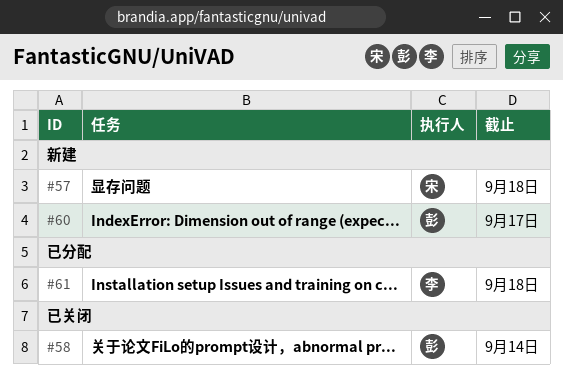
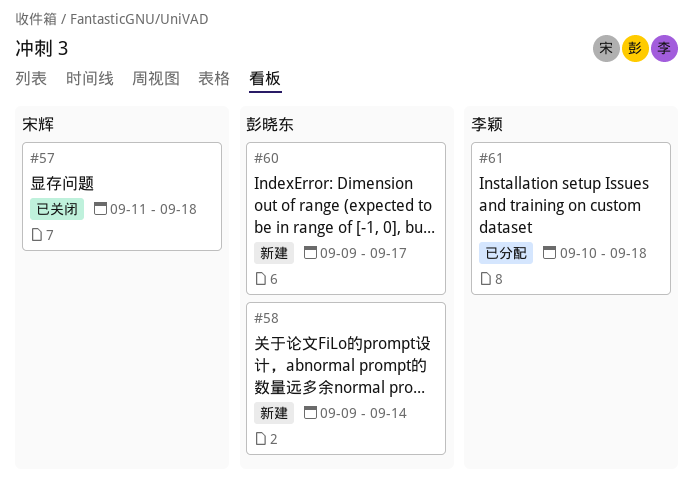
#57, status: 新建 -> 已关闭
#58, status: 已关闭 -> 新建

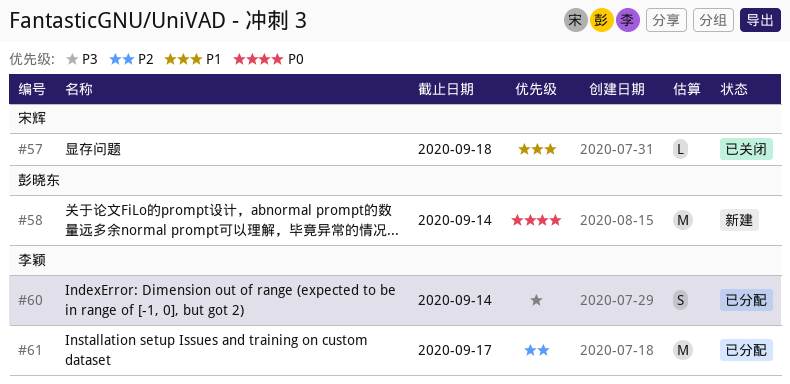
#60, status: 新建 -> 已分配
#60, owner: 彭晓东 -> 李颖
#60, due: Sep 17 -> Sep 14
#61, due: Sep 18 -> Sep 17

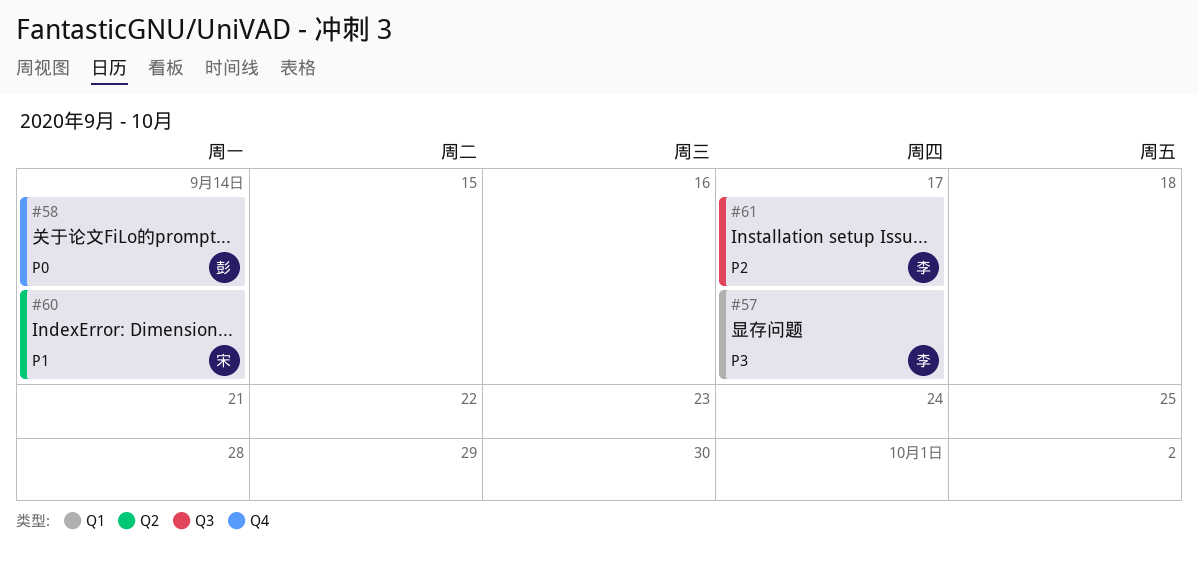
#57, owner: 宋辉 -> 李颖
#57, priority: P1 -> P3
#57, due: Sep 18 -> Sep 17
#60, owner: 李颖 -> 宋辉
#60, priority: P3 -> P1

